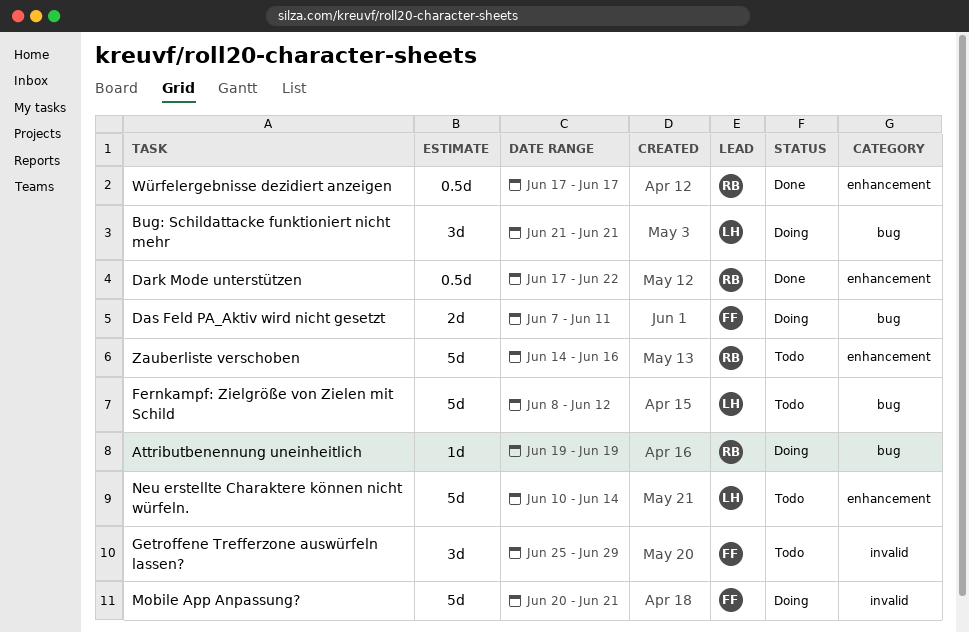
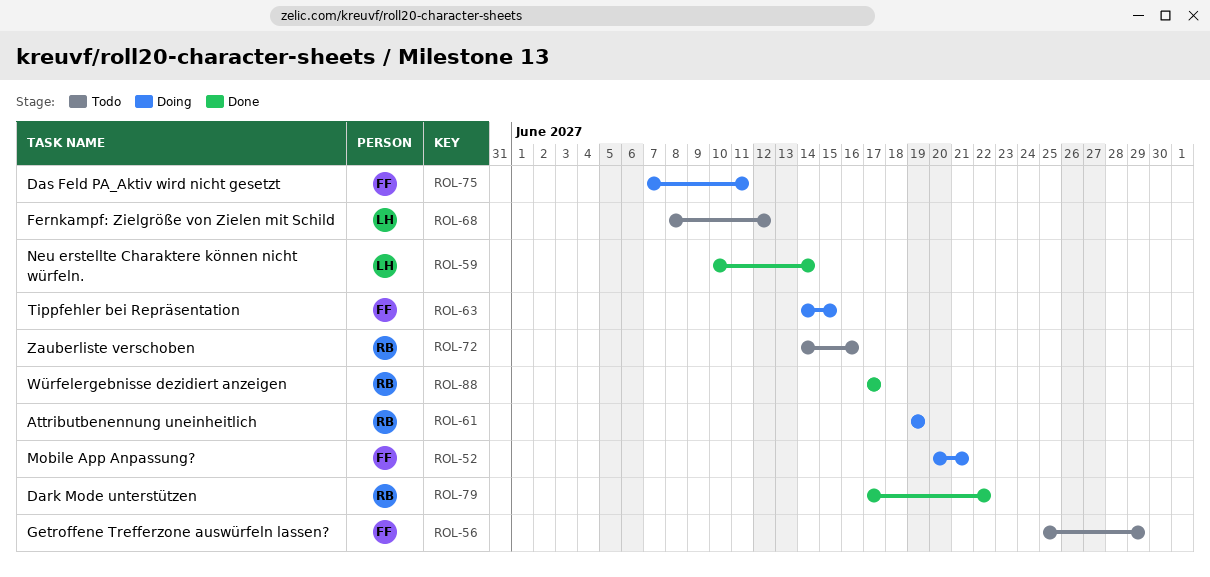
Bug: Schildattacke funktioniert nicht mehr: present -> none
Neu erstellte Charaktere können nicht würfeln., status: Todo -> Done
Tippfehler bei Repräsentation: none -> present

